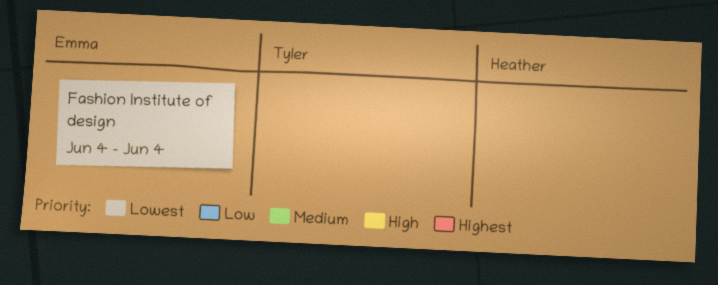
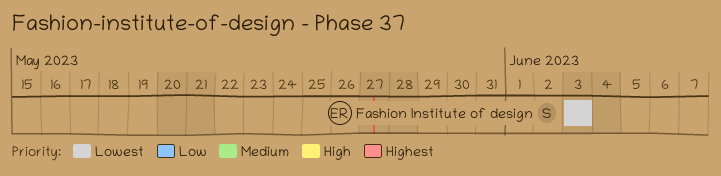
Fashion Institute of design, start: Jun 4 -> Jun 3
Fashion Institute of design, due: Jun 4 -> Jun 3

